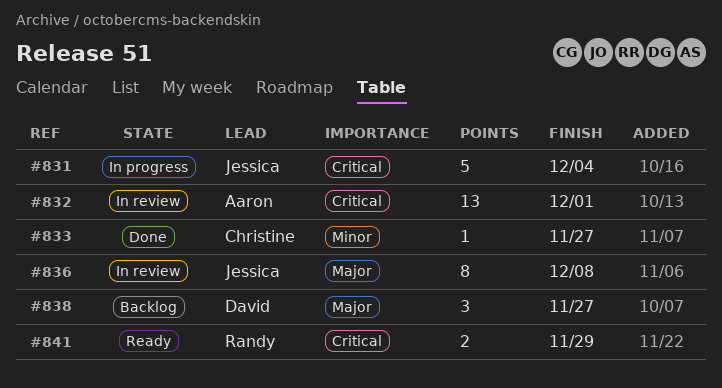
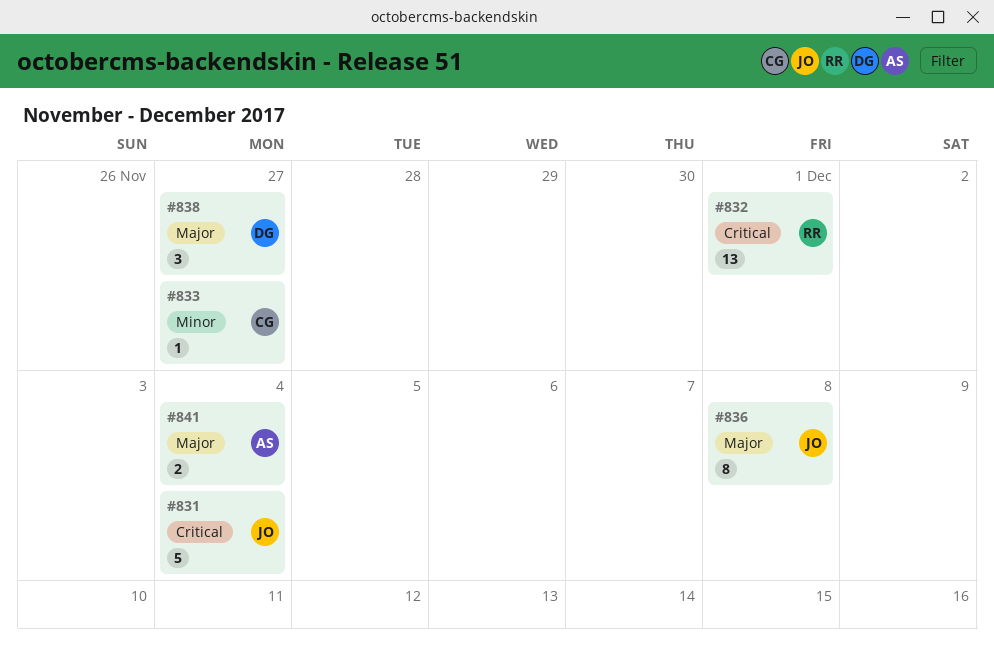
#832, owner: Aaron -> Randy
#841, owner: Randy -> Aaron
#841, priority: Critical -> Major
#841, due: Nov 29 -> Dec 4

